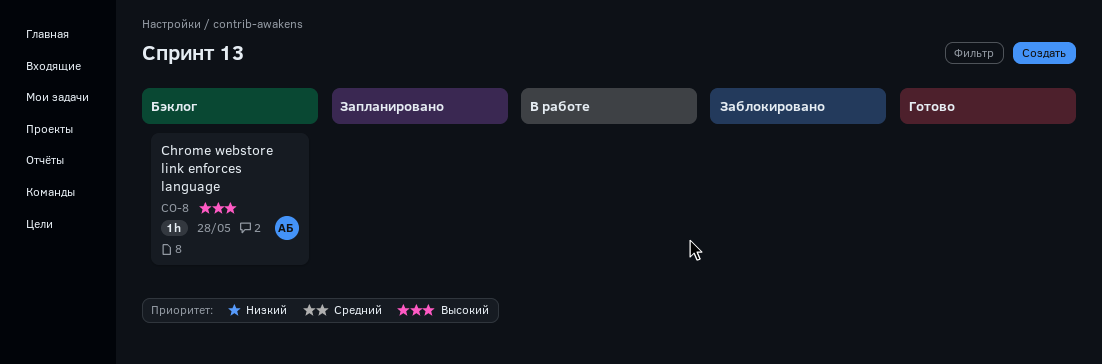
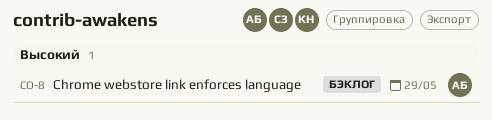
CO-8, due: May 28 -> May 29

